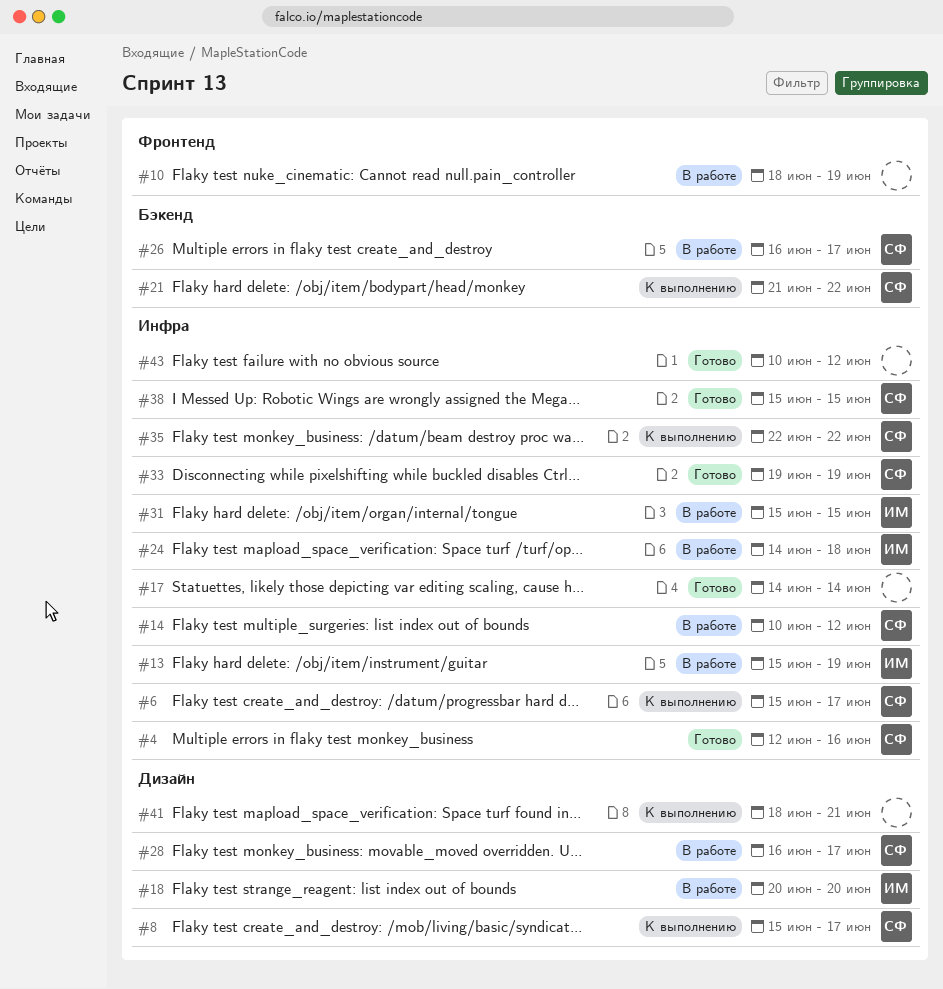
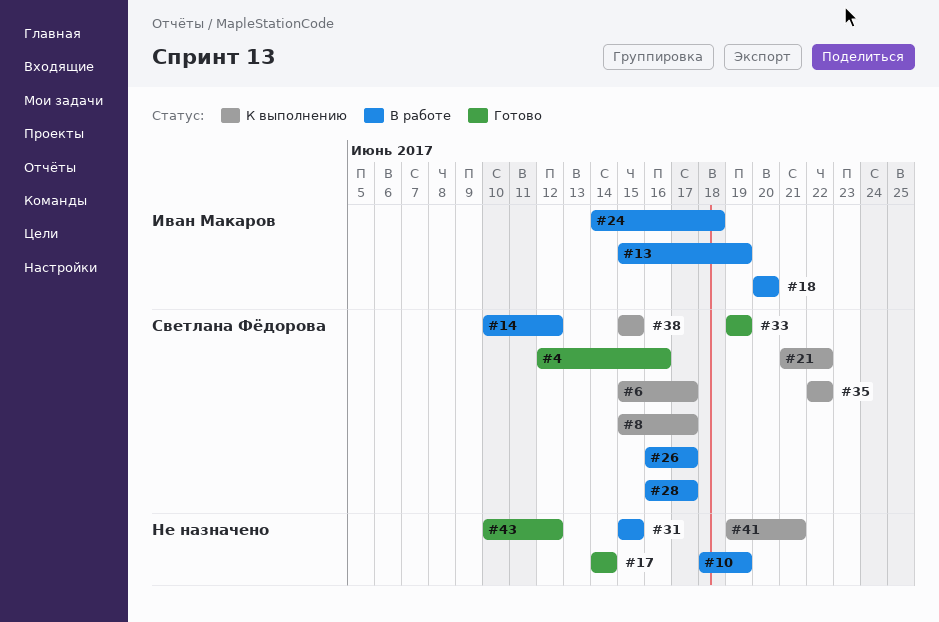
#31, owner: Иван Макаров -> none
#38, status: Готово -> К выполнению
#41, start: Jun 18 -> Jun 19

